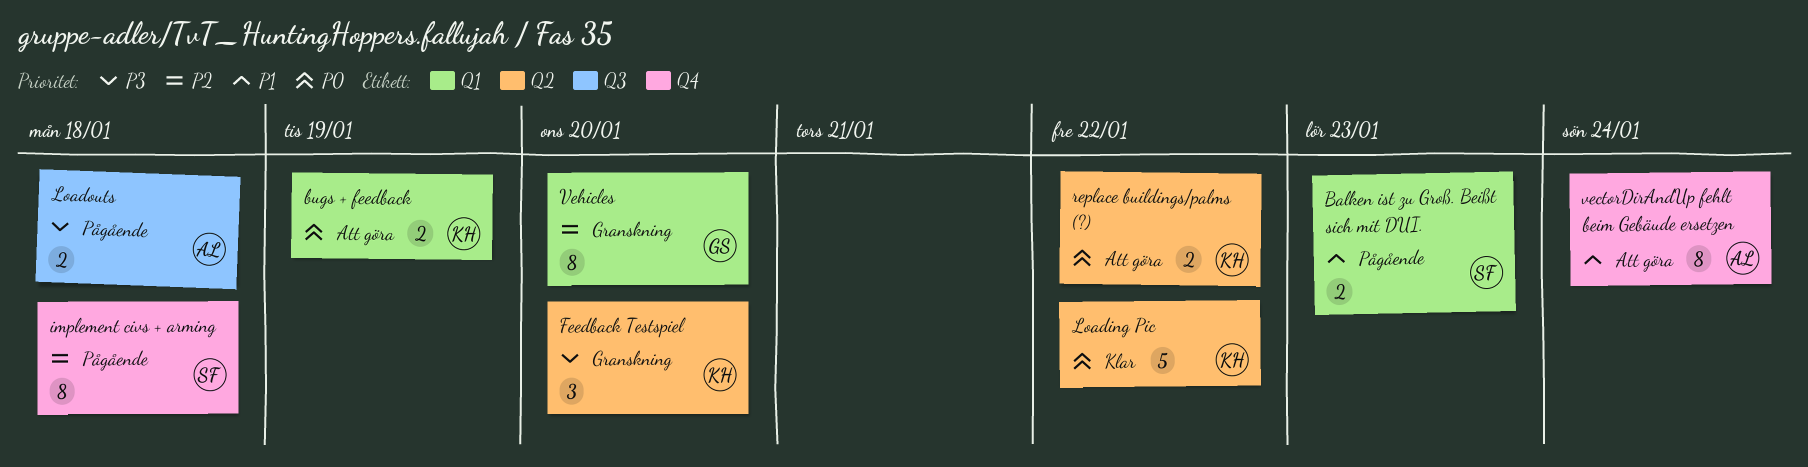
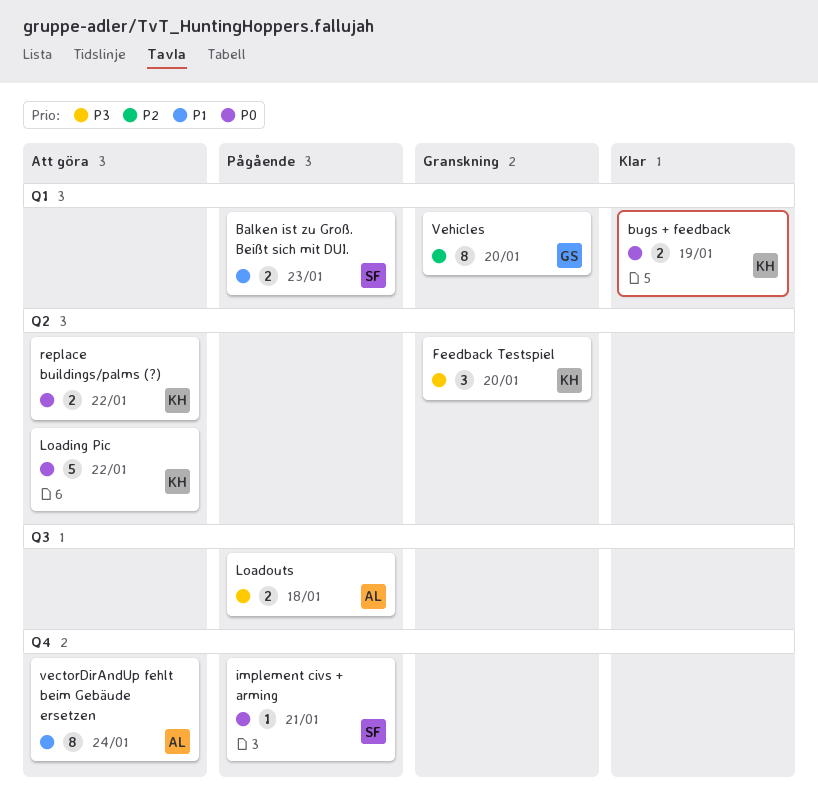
bugs + feedback, status: Att göra -> Klar
implement civs + arming, priority: P2 -> P0
implement civs + arming, estimate: 8 -> 1
implement civs + arming, due: Jan 18 -> Jan 21
Loading Pic, status: Klar -> Att göra

